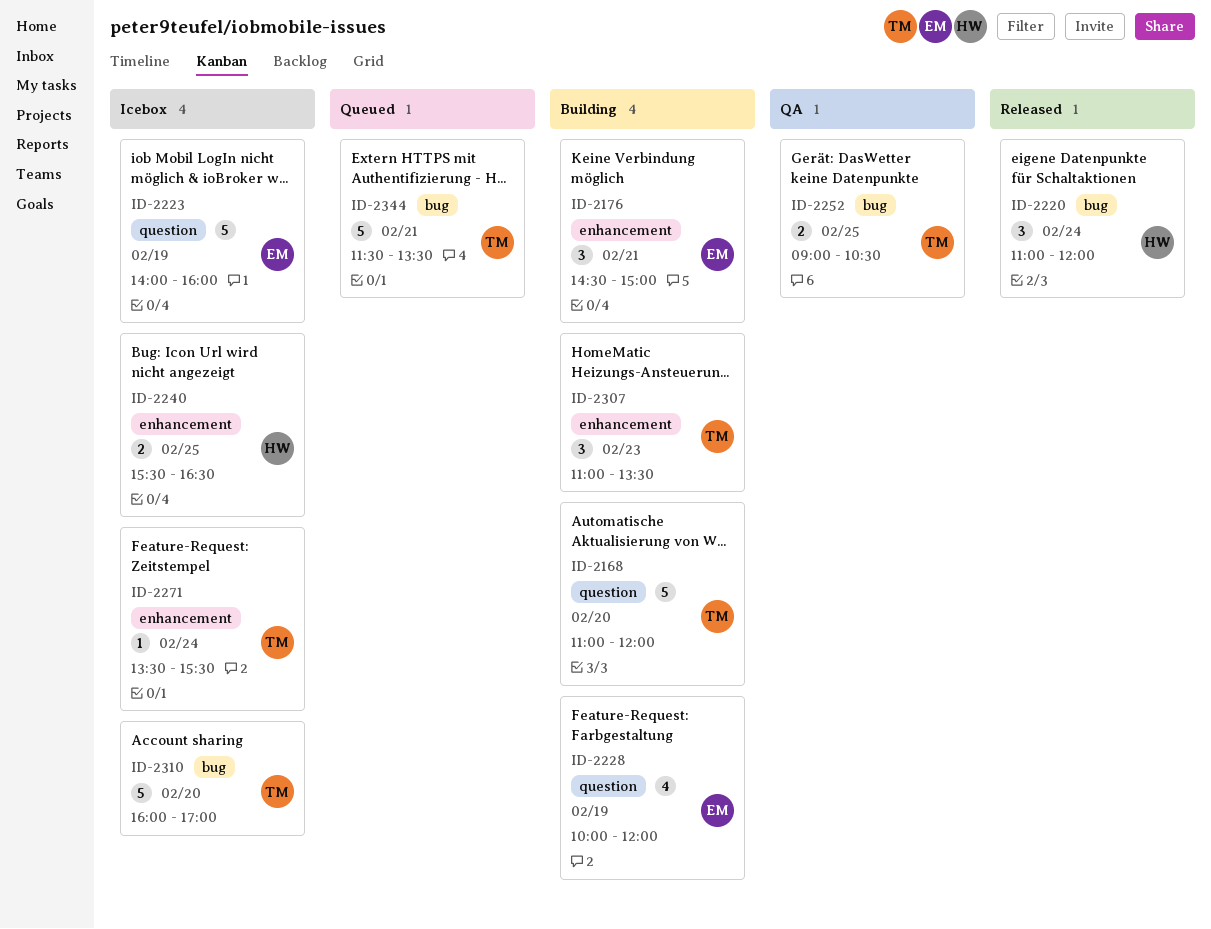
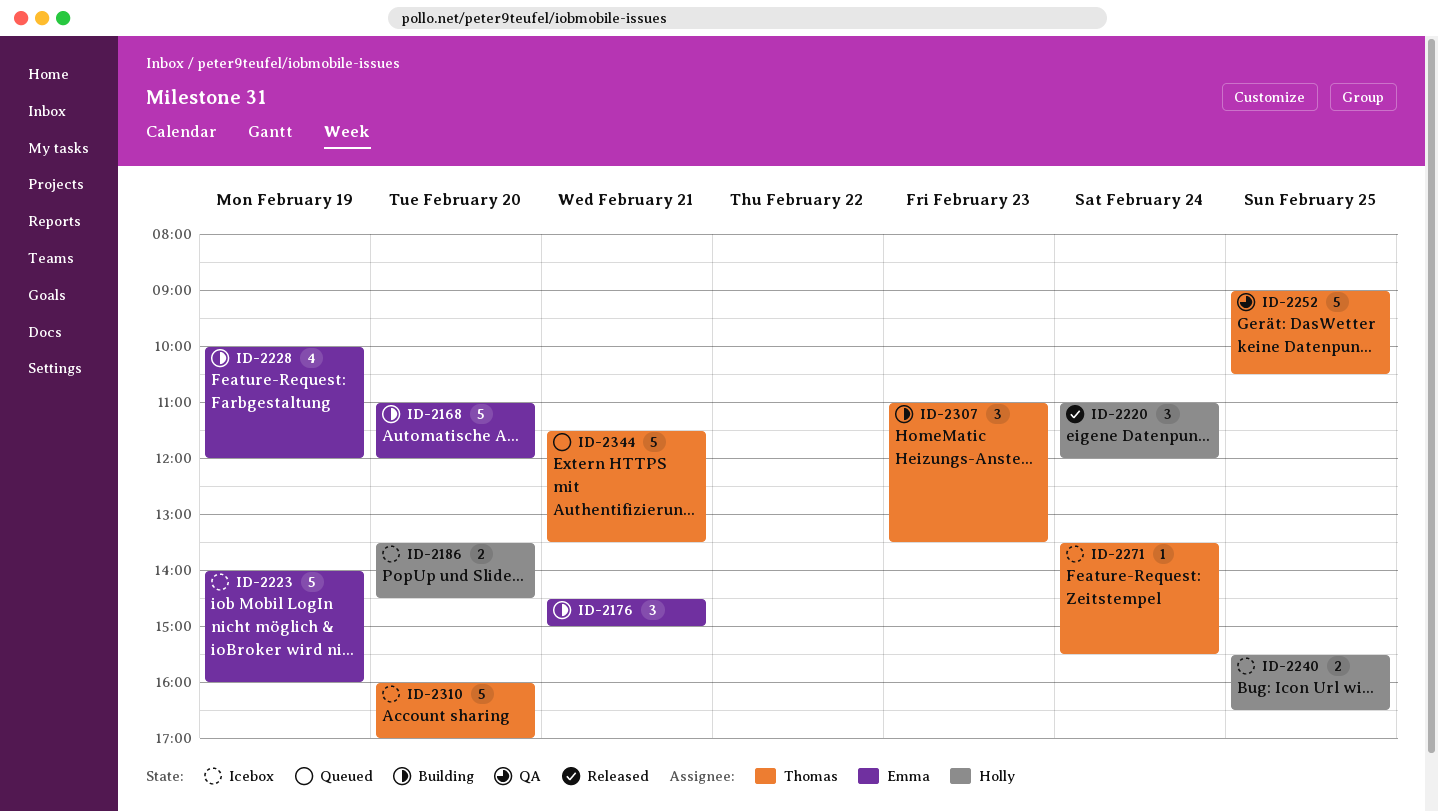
ID-2168, owner: Thomas -> Emma
ID-2186: none -> present
ID-2252, estimate: 2 -> 5

